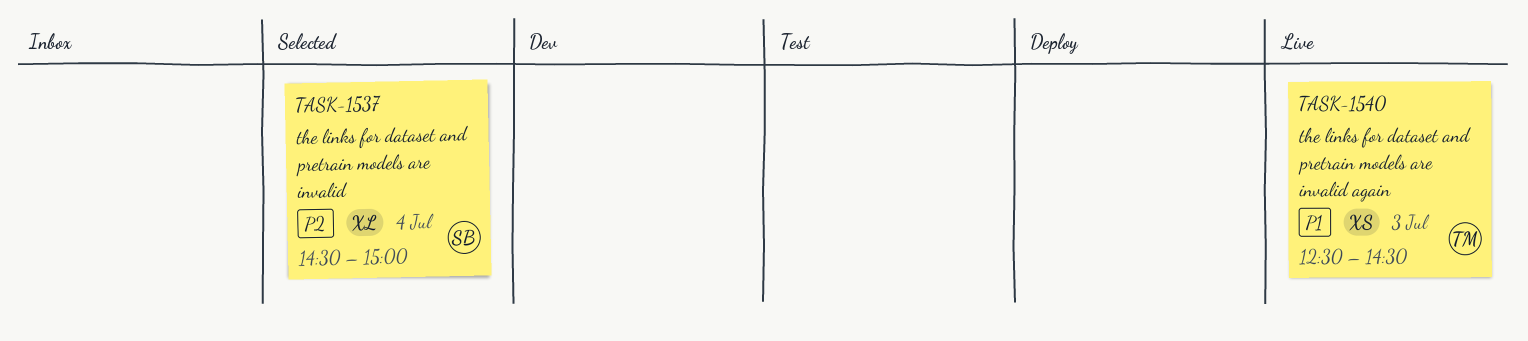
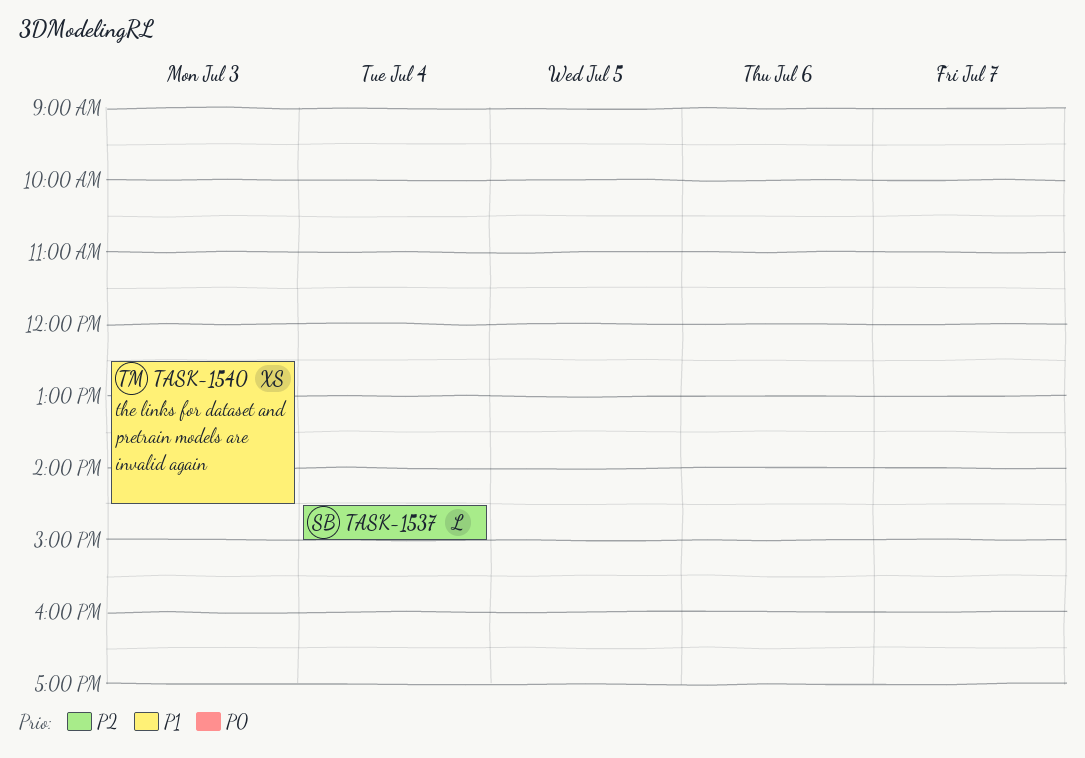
TASK-1537, estimate: XL -> L

